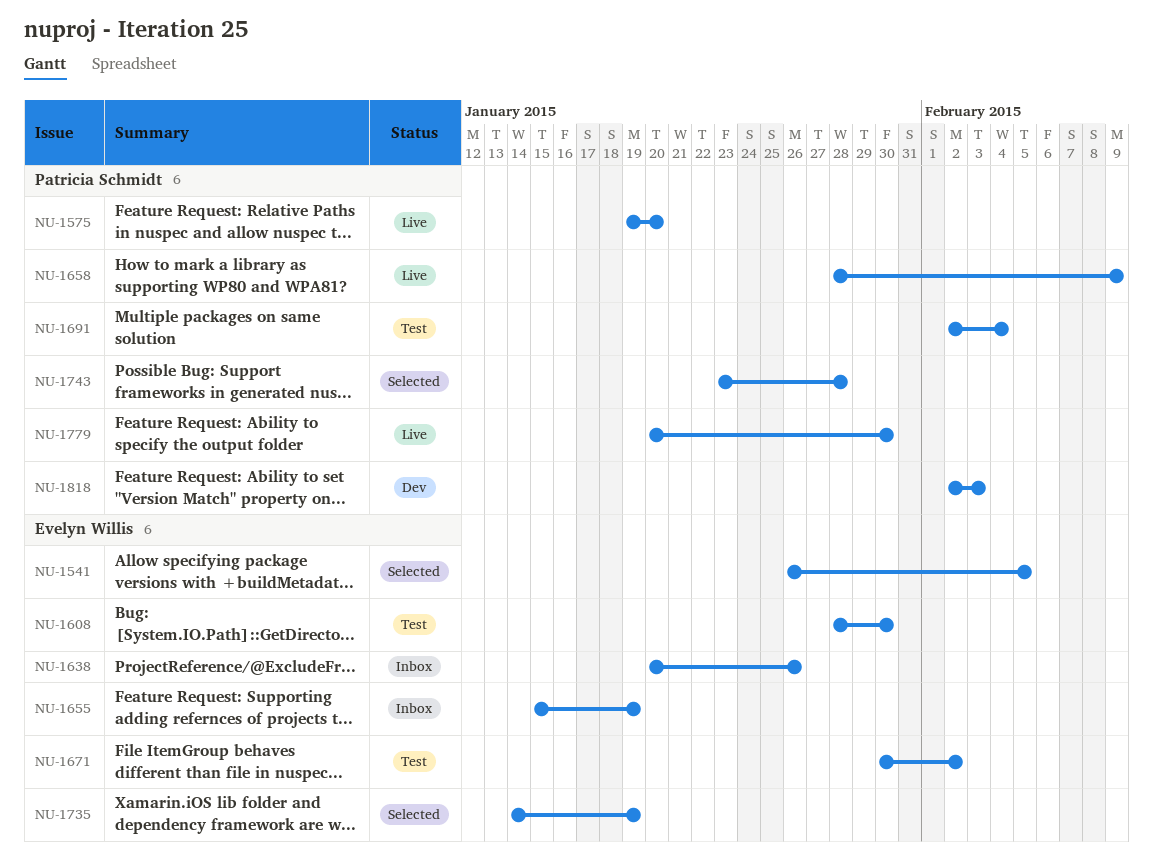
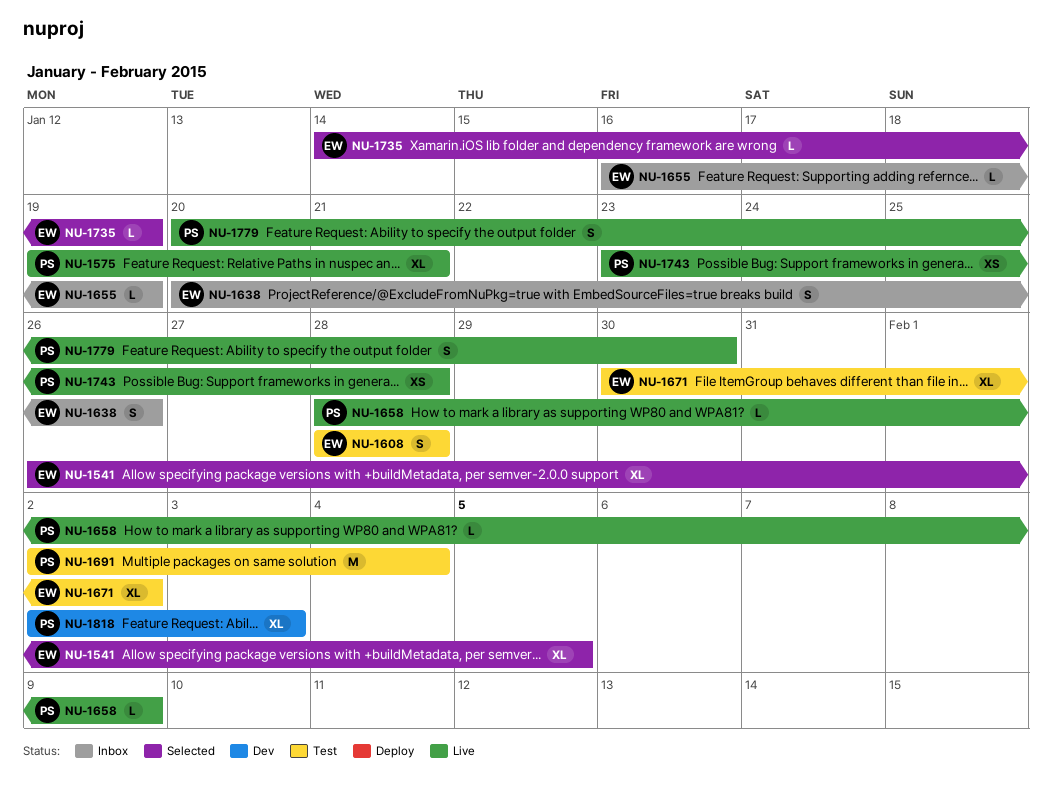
NU-1575, due: Jan 20 -> Jan 21
NU-1608, due: Jan 30 -> Jan 28
NU-1655, start: Jan 15 -> Jan 16
NU-1743, status: Selected -> Live

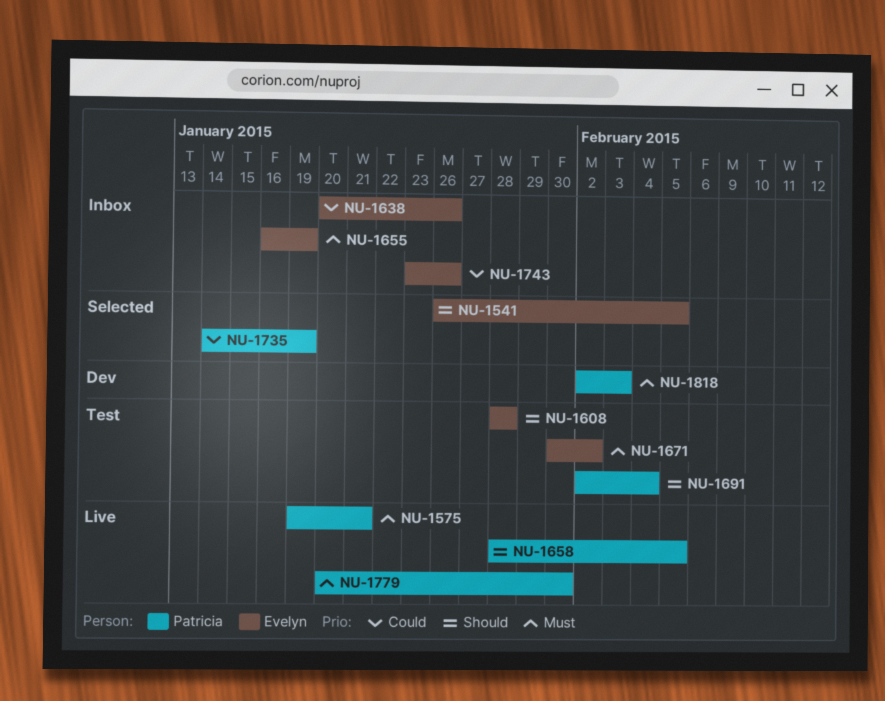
NU-1658, due: Feb 9 -> Feb 5
NU-1735, owner: Evelyn -> Patricia
NU-1743, status: Live -> Inbox
NU-1743, owner: Patricia -> Evelyn
NU-1743, due: Jan 28 -> Jan 26

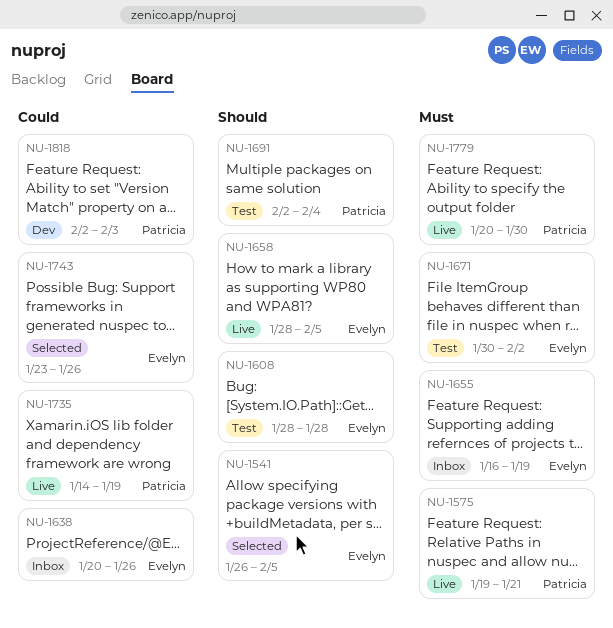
NU-1658, owner: Patricia -> Evelyn
NU-1735, status: Selected -> Live
NU-1743, status: Inbox -> Selected
NU-1818, priority: Must -> Could

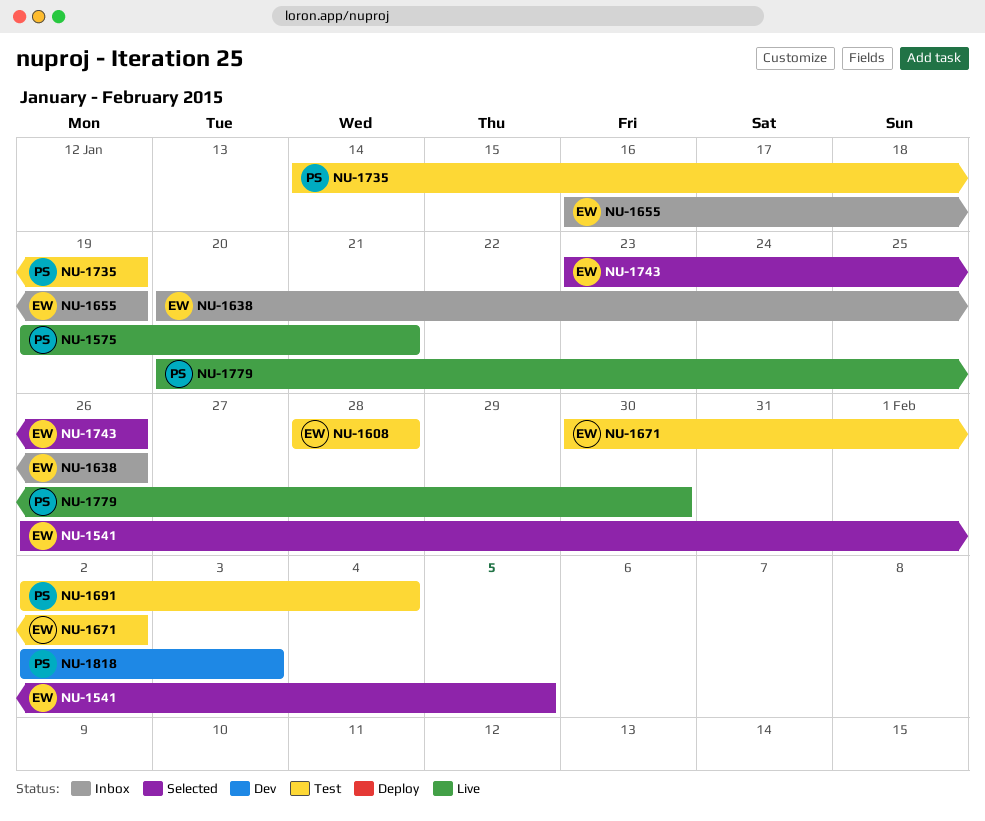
NU-1658: present -> none
NU-1735, status: Live -> Test

